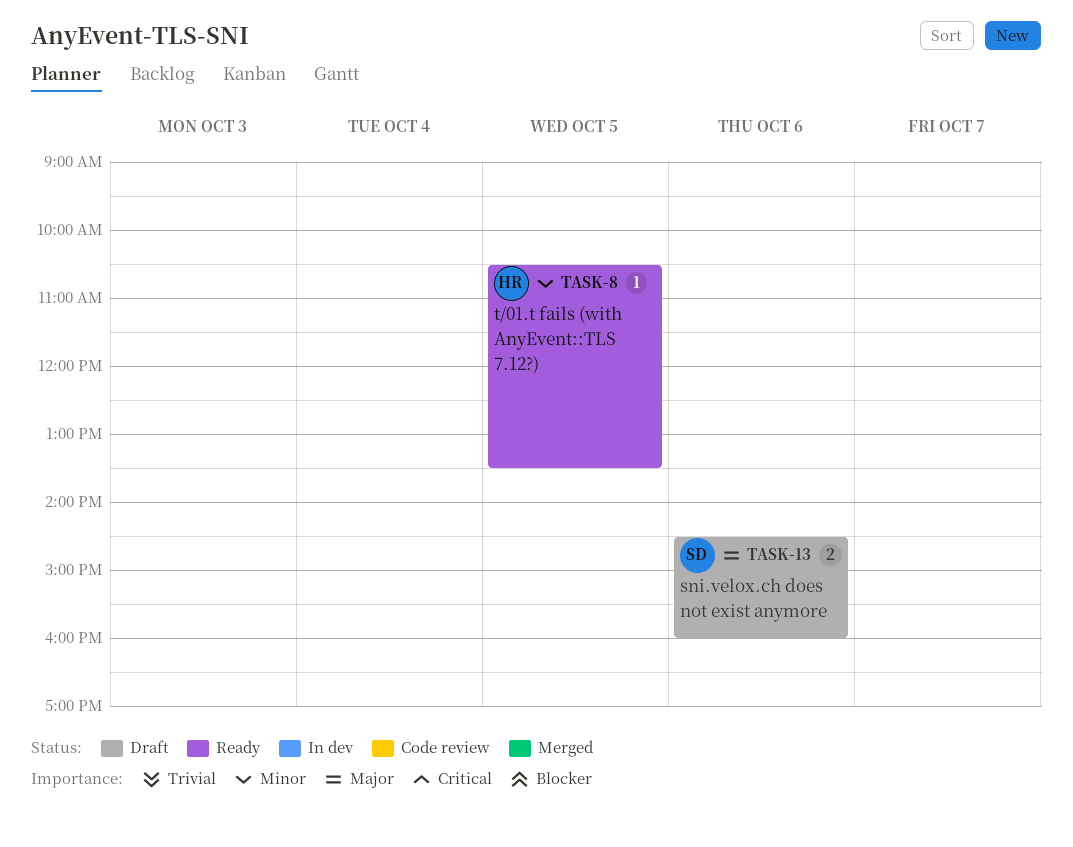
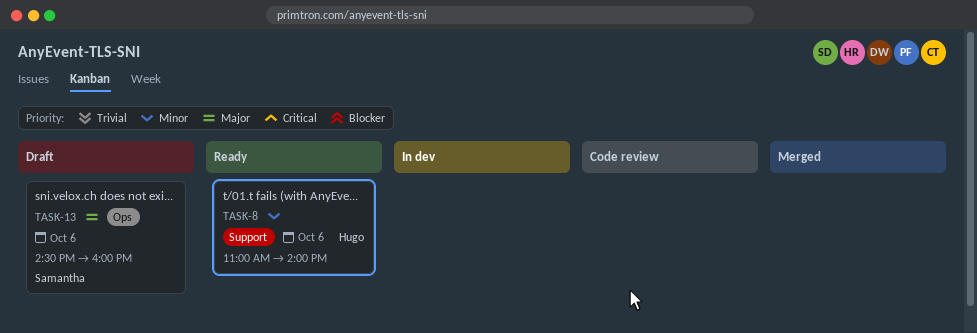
TASK-8, day: Oct 5 -> Oct 6
TASK-8, begins: 10:30 -> 11:00
TASK-8, ends: 13:30 -> 14:00

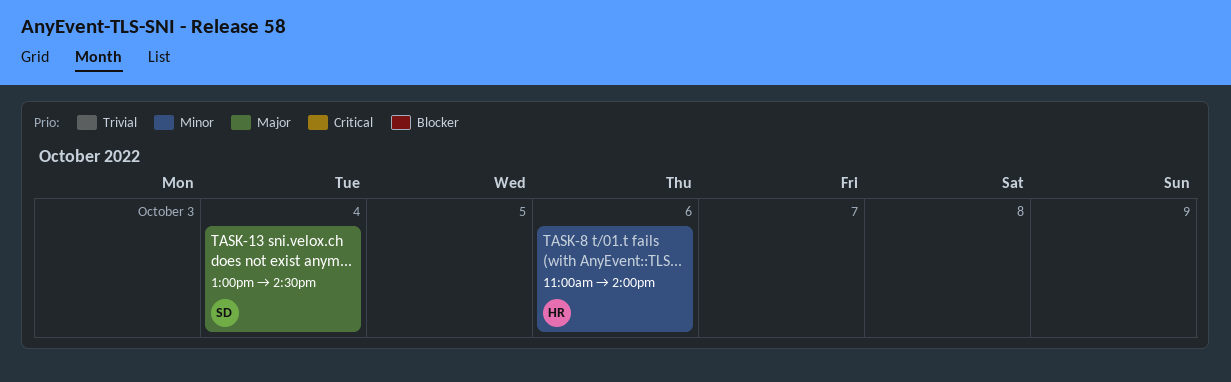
TASK-13, day: Oct 6 -> Oct 4
TASK-13, begins: 14:30 -> 13:00
TASK-13, ends: 16:00 -> 14:30

